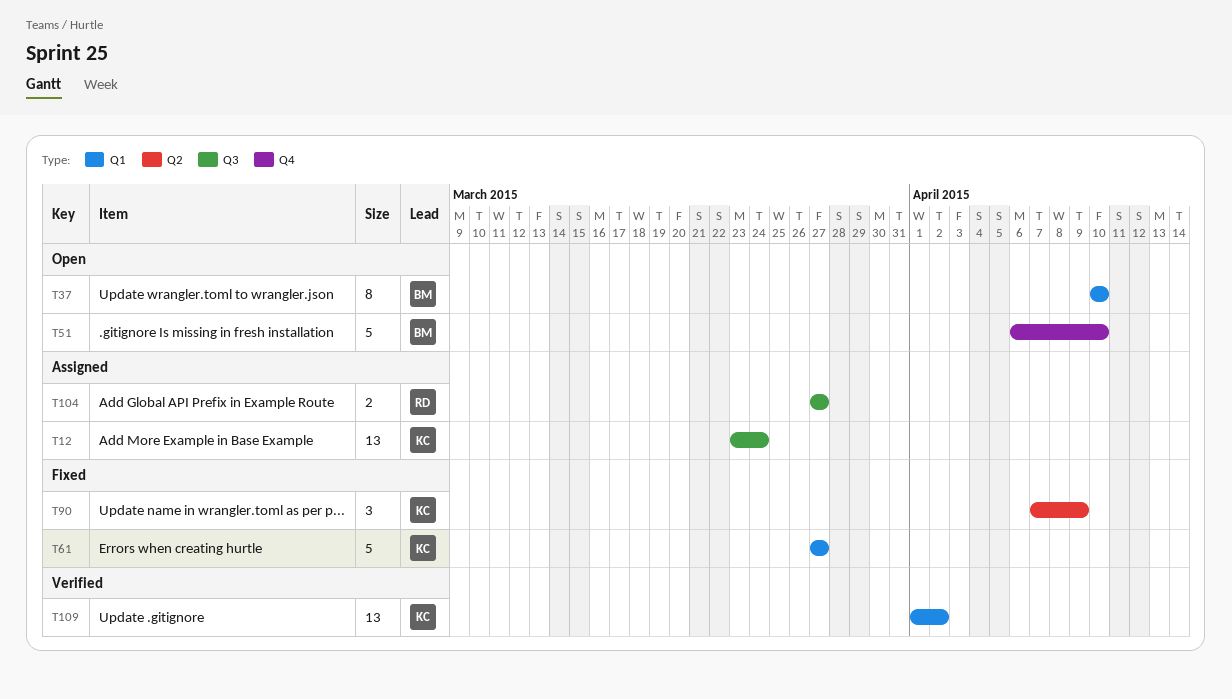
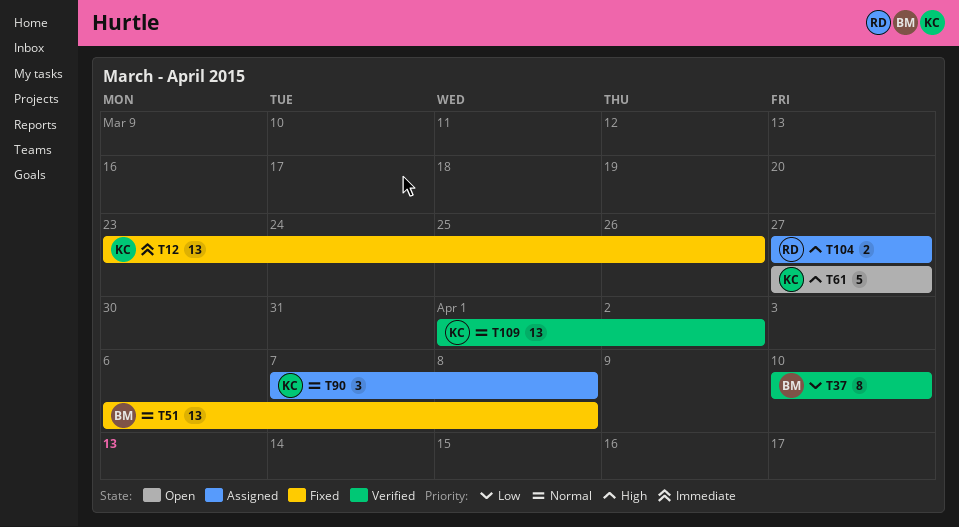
T12, status: Assigned -> Fixed
T12, due: Mar 24 -> Mar 26
T37, status: Open -> Verified
T51, status: Open -> Fixed
T51, estimate: 5 -> 13
T51, due: Apr 10 -> Apr 8
T61, status: Fixed -> Open
T90, status: Fixed -> Assigned
T90, due: Apr 9 -> Apr 8

